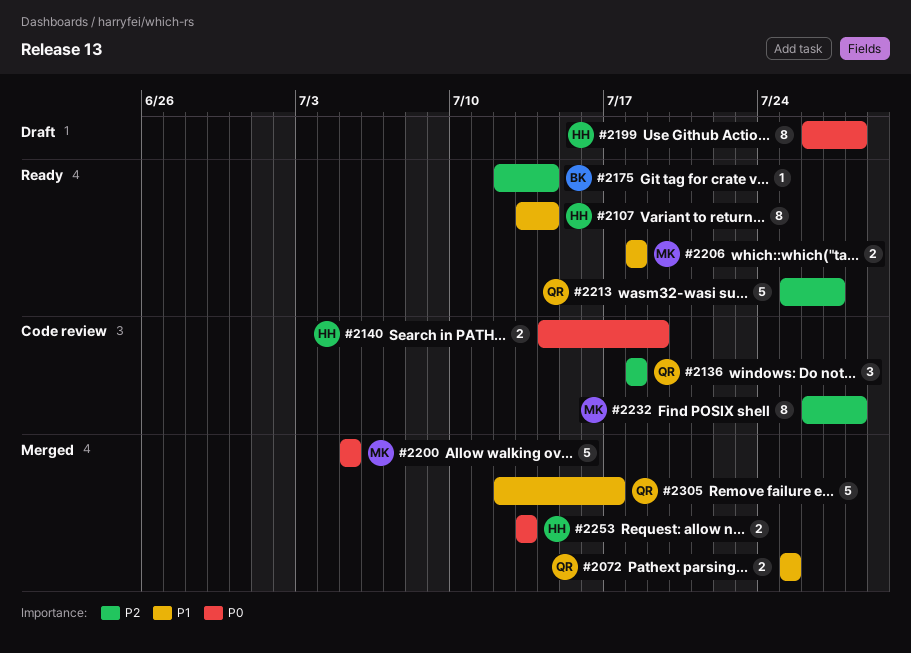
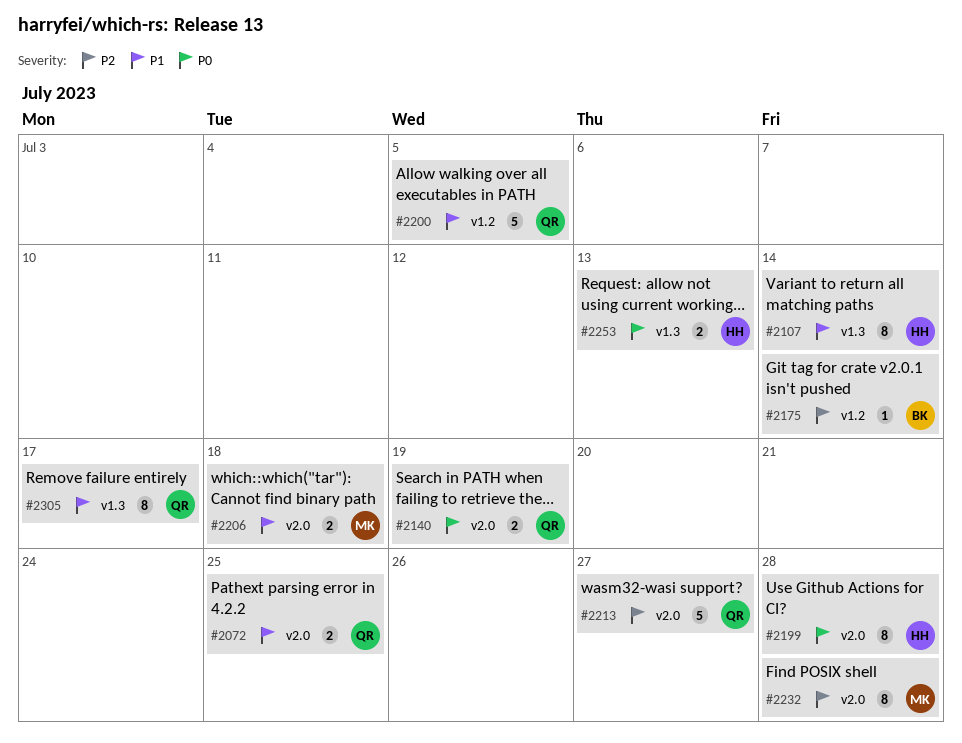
#2136: present -> none
#2140, owner: HH -> QR
#2200, owner: MK -> QR
#2200, priority: P0 -> P1
#2305, estimate: 5 -> 8

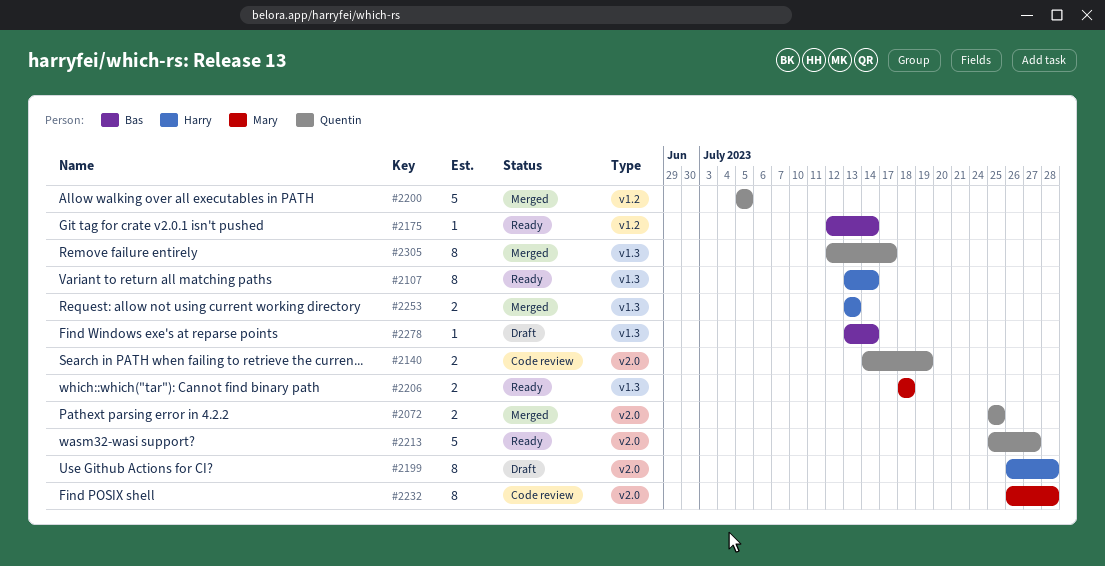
#2206, label: v2.0 -> v1.3
#2278: none -> present

